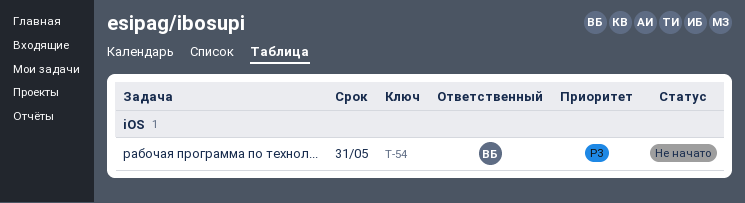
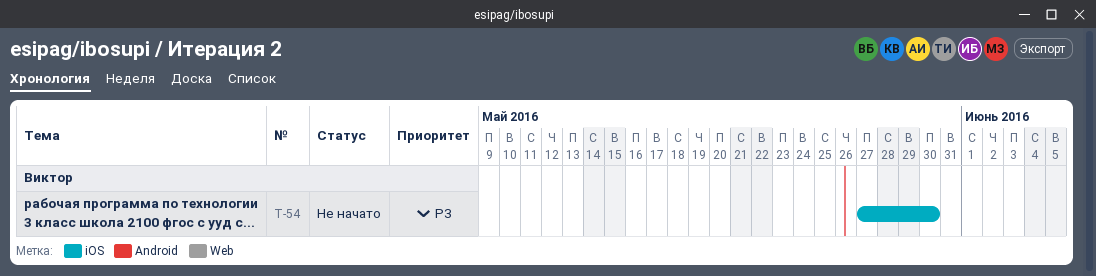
T-54, due: May 31 -> May 30

